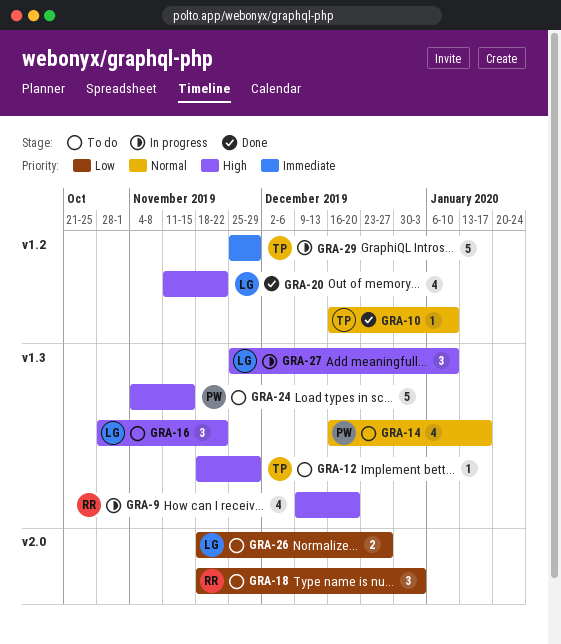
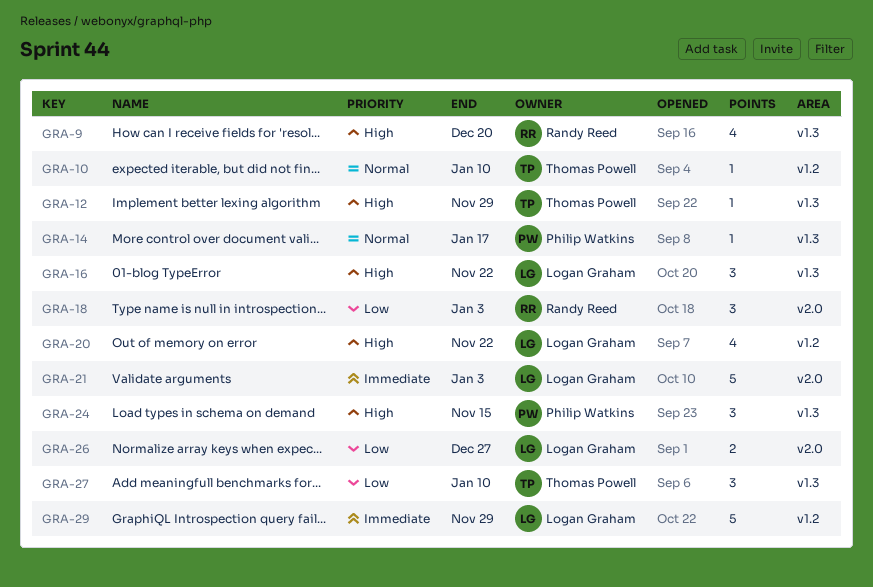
GRA-14, estimate: 4 -> 1
GRA-21: none -> present
GRA-24, estimate: 5 -> 3
GRA-27, owner: Logan Graham -> Thomas Powell
GRA-27, priority: High -> Low
GRA-29, owner: Thomas Powell -> Logan Graham

